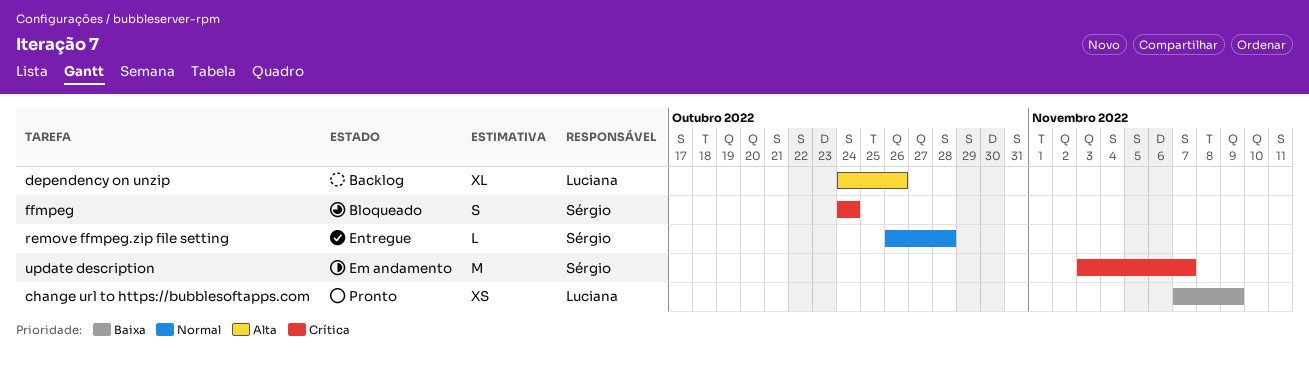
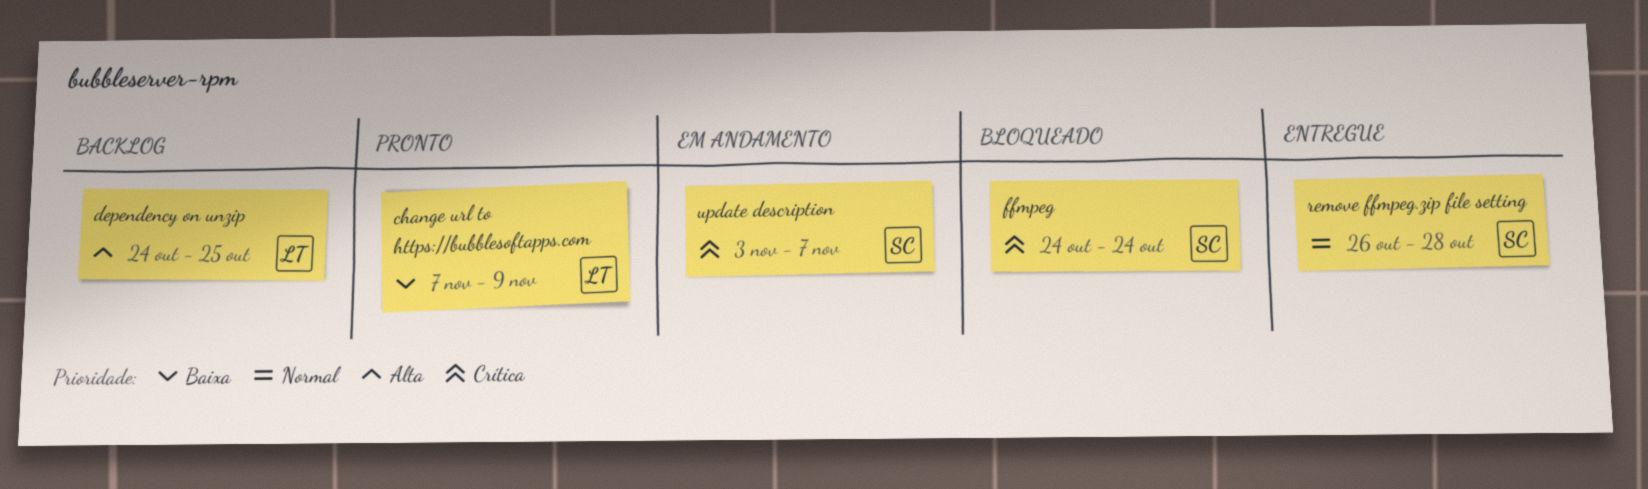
dependency on unzip, due: Oct 26 -> Oct 25

